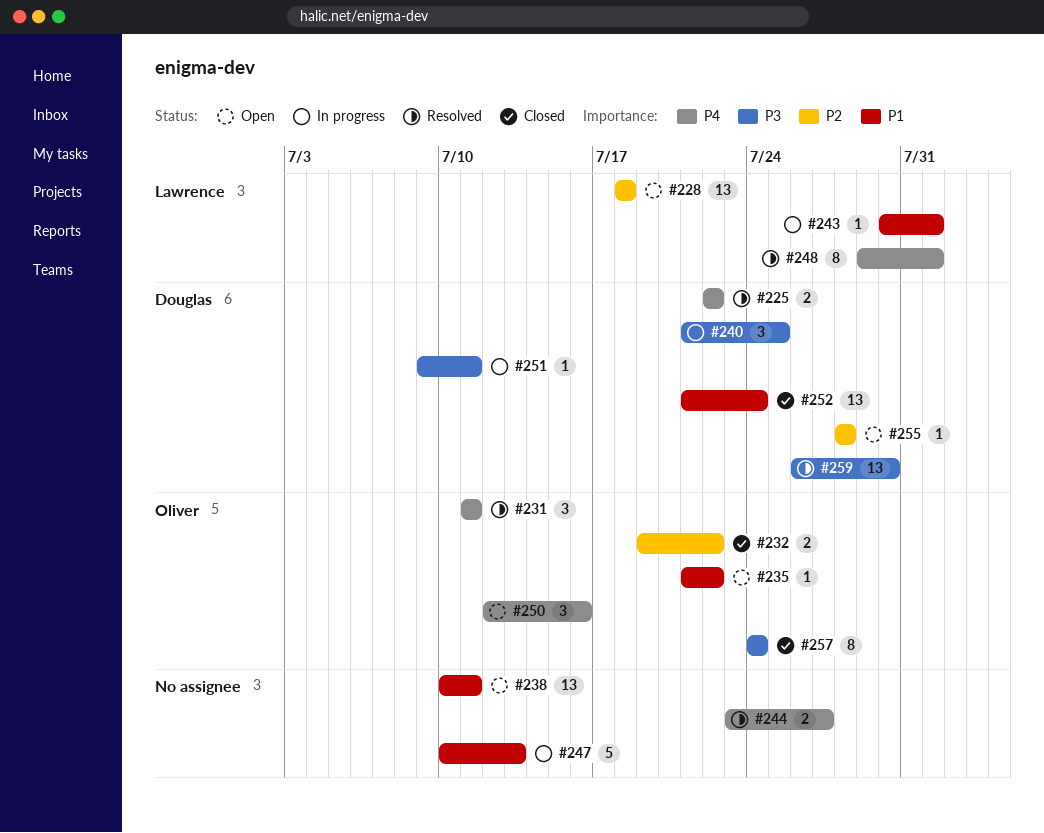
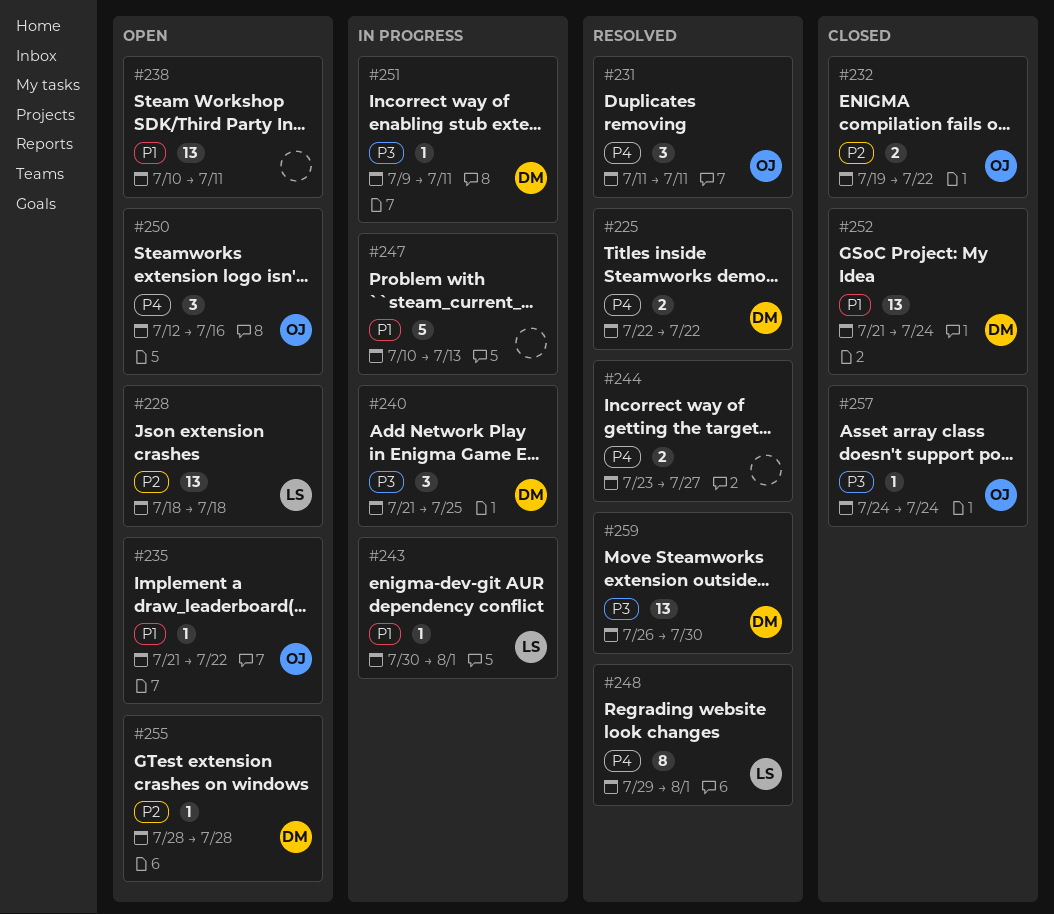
#257, estimate: 8 -> 1

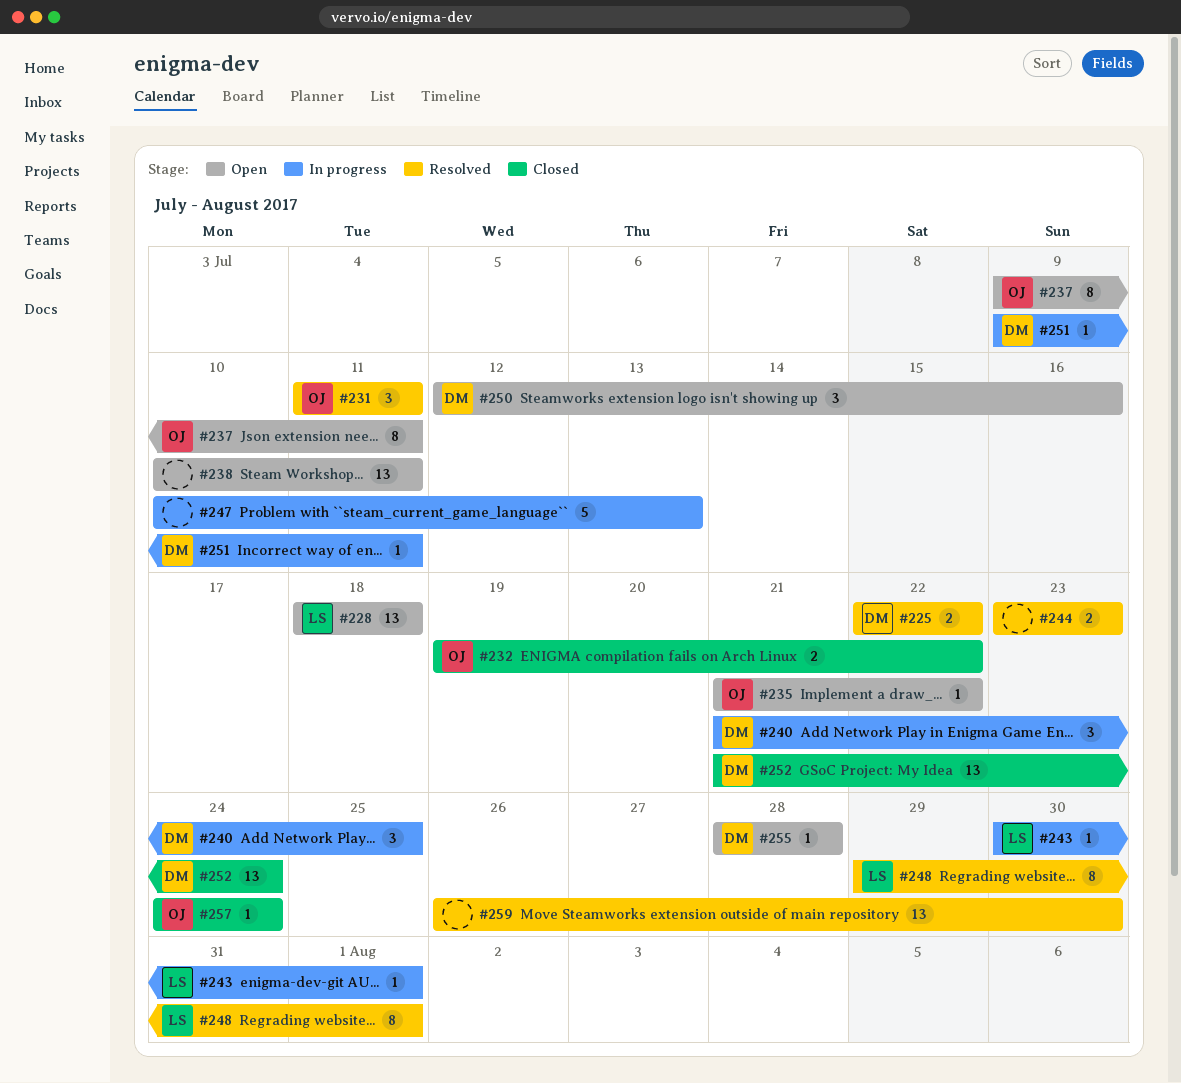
#237: none -> present
#244, due: Jul 27 -> Jul 23
#250, owner: OJ -> DM
#259, owner: DM -> none

